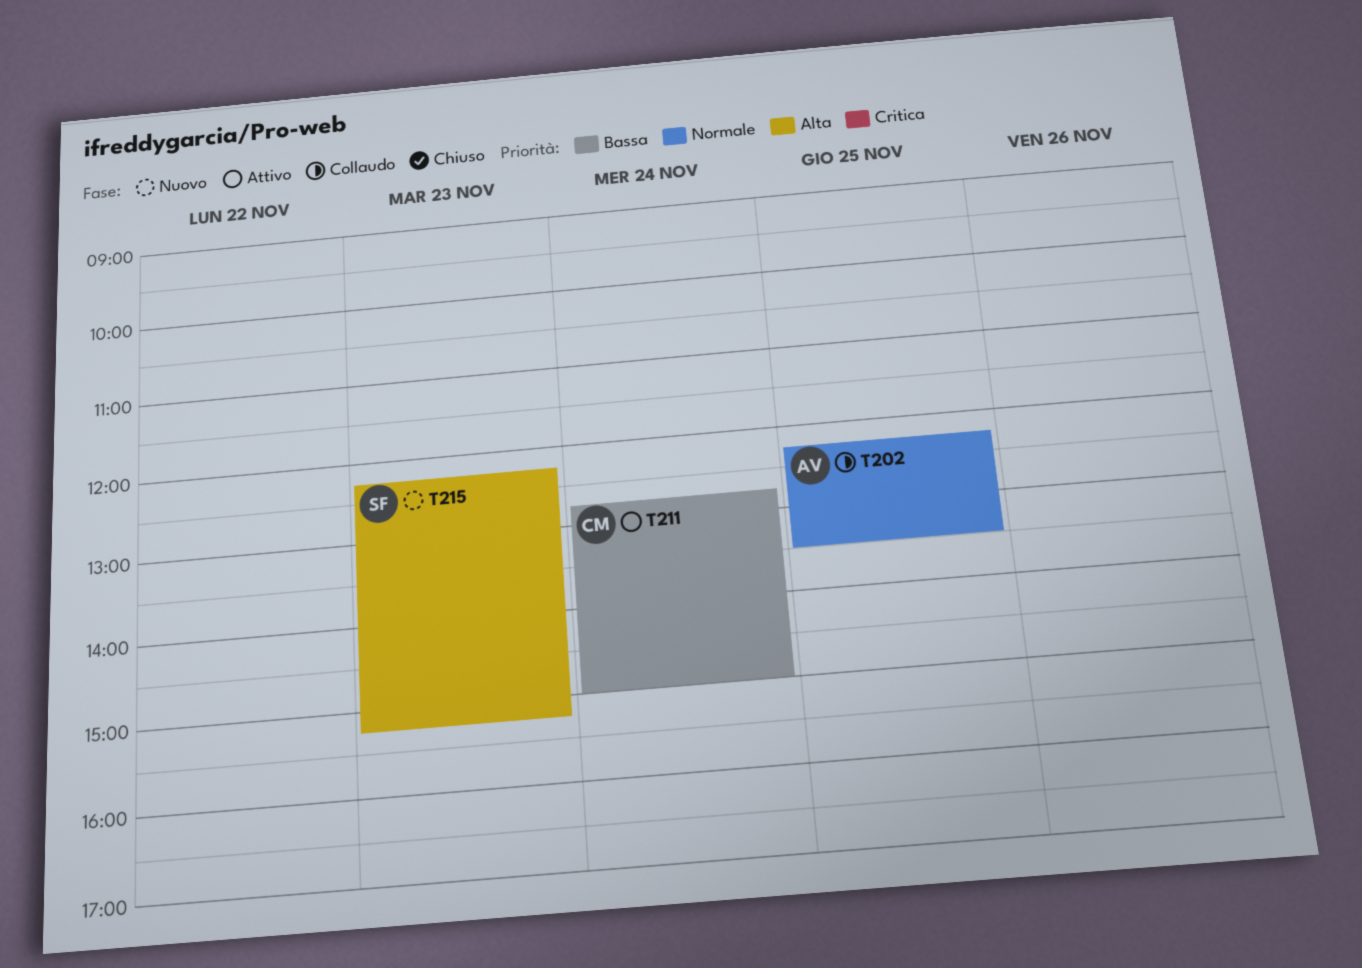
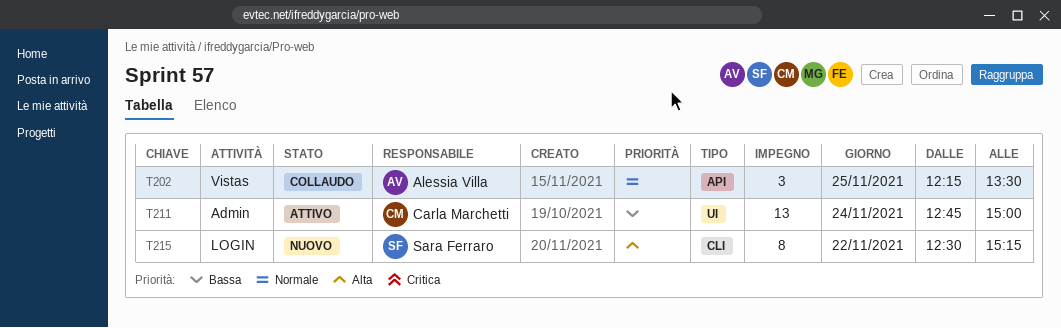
T215, day: Nov 23 -> Nov 22
T215, begins: 12:15 -> 12:30

